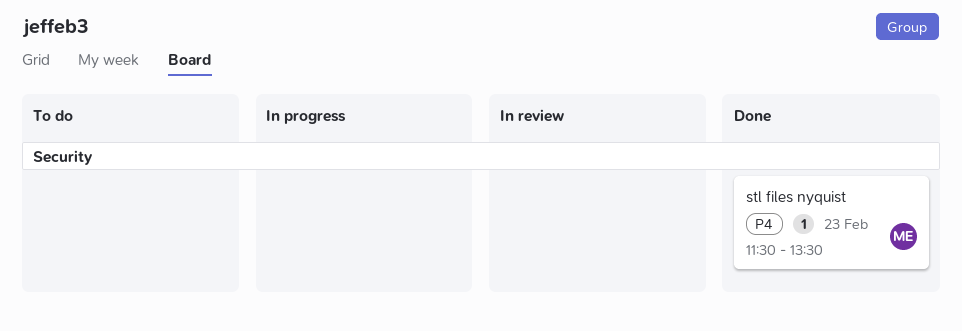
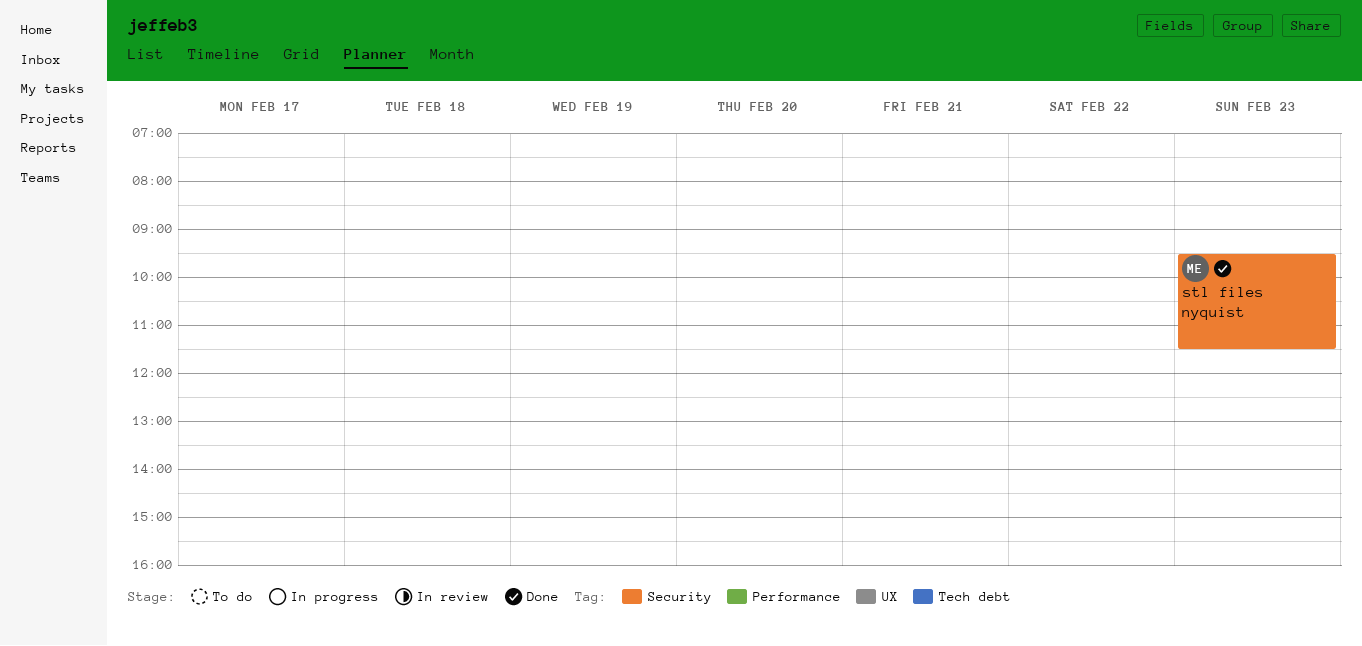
stl files nyquist, begins: 11:30 -> 09:30
stl files nyquist, ends: 13:30 -> 11:30

